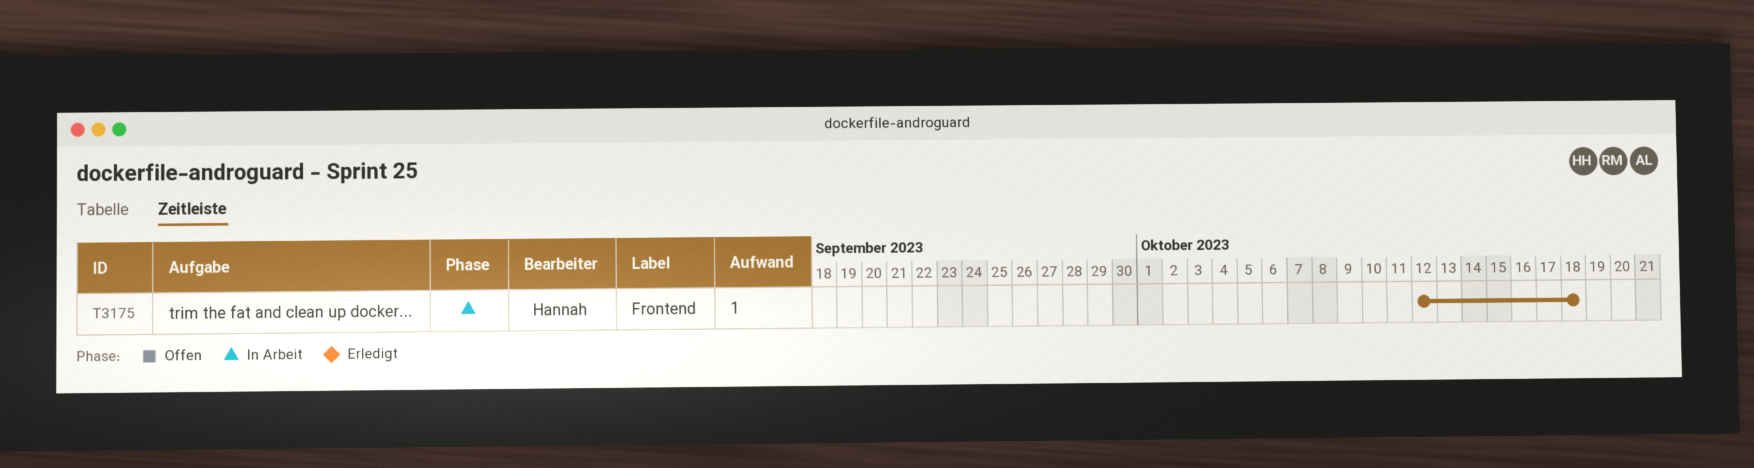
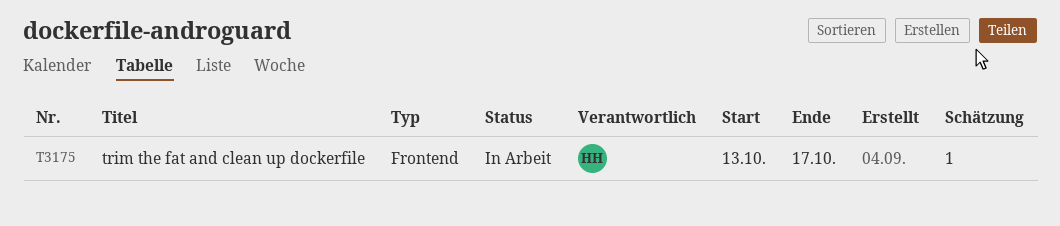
T3175, start: Oct 12 -> Oct 13
T3175, due: Oct 18 -> Oct 17

